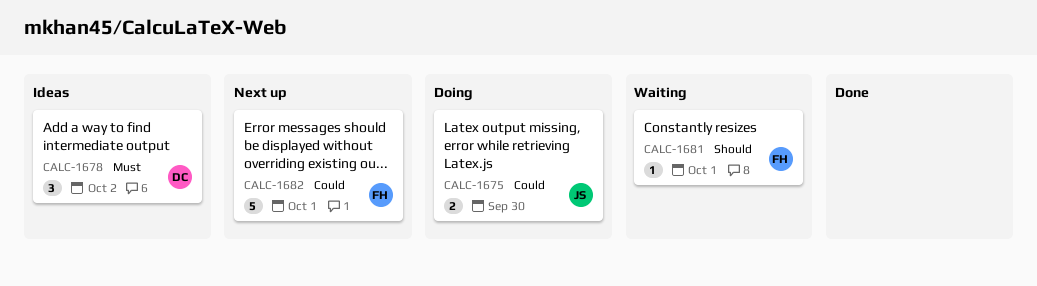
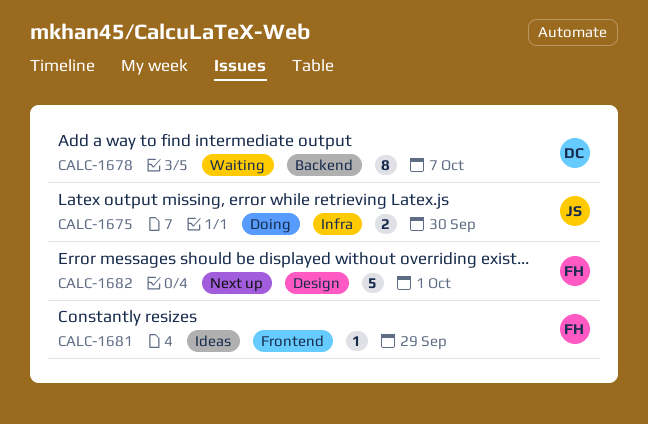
CALC-1678, status: Ideas -> Waiting
CALC-1678, estimate: 3 -> 8
CALC-1678, due: Oct 2 -> Oct 7
CALC-1681, status: Waiting -> Ideas
CALC-1681, due: Oct 1 -> Sep 29

